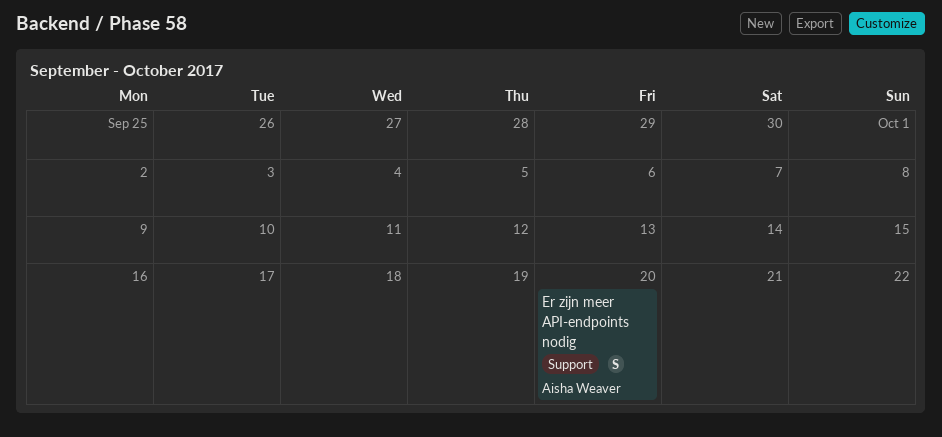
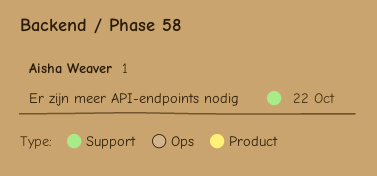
Er zijn meer API-endpoints nodig, due: Oct 20 -> Oct 22

